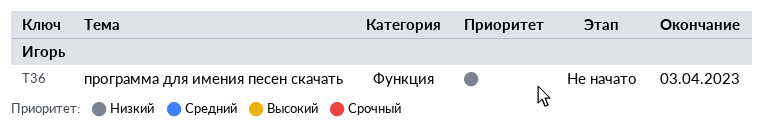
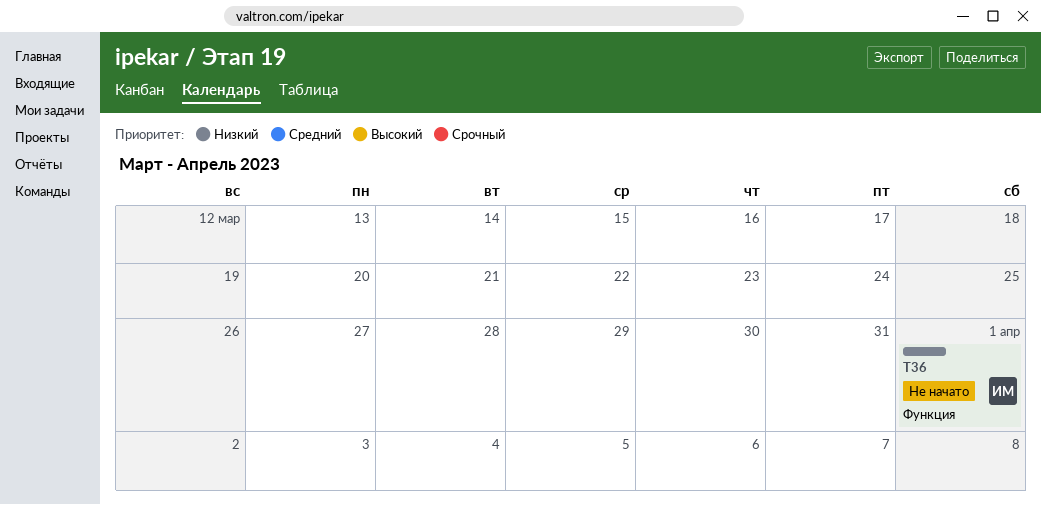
T36, due: Apr 3 -> Apr 1

